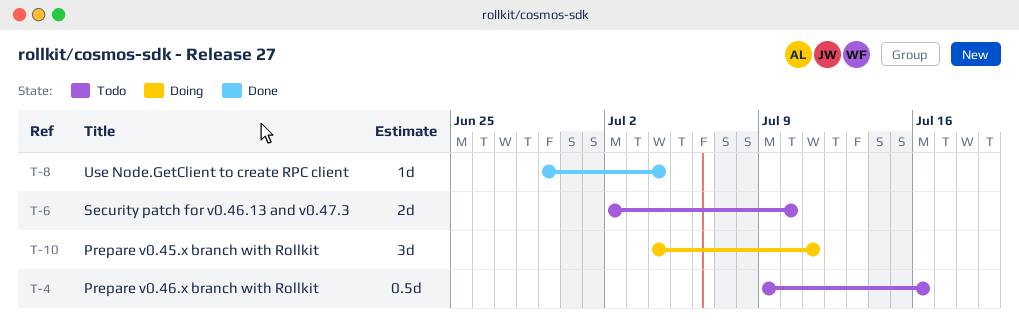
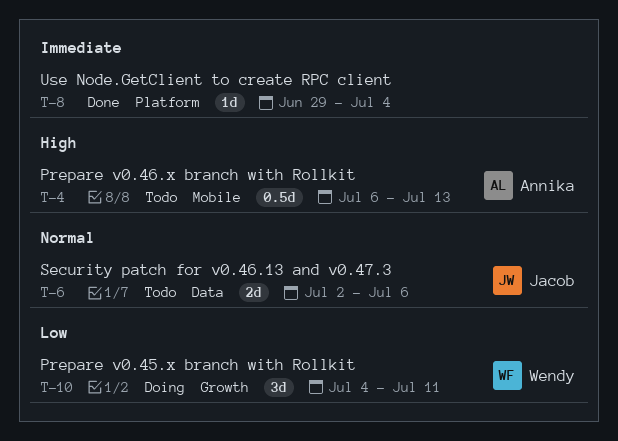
T-4, start: Jul 9 -> Jul 6
T-4, due: Jul 16 -> Jul 13
T-6, due: Jul 10 -> Jul 6

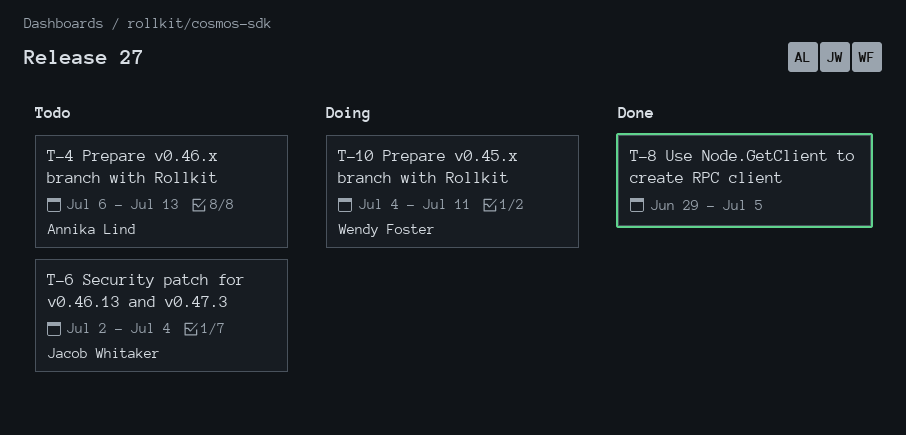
T-6, due: Jul 6 -> Jul 4
T-8, due: Jul 4 -> Jul 5

